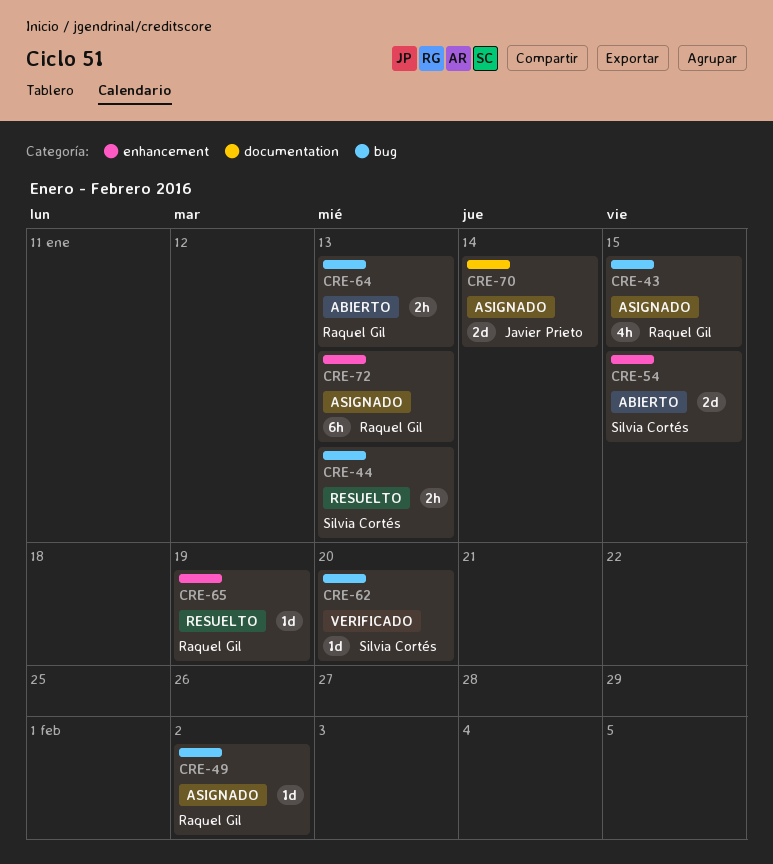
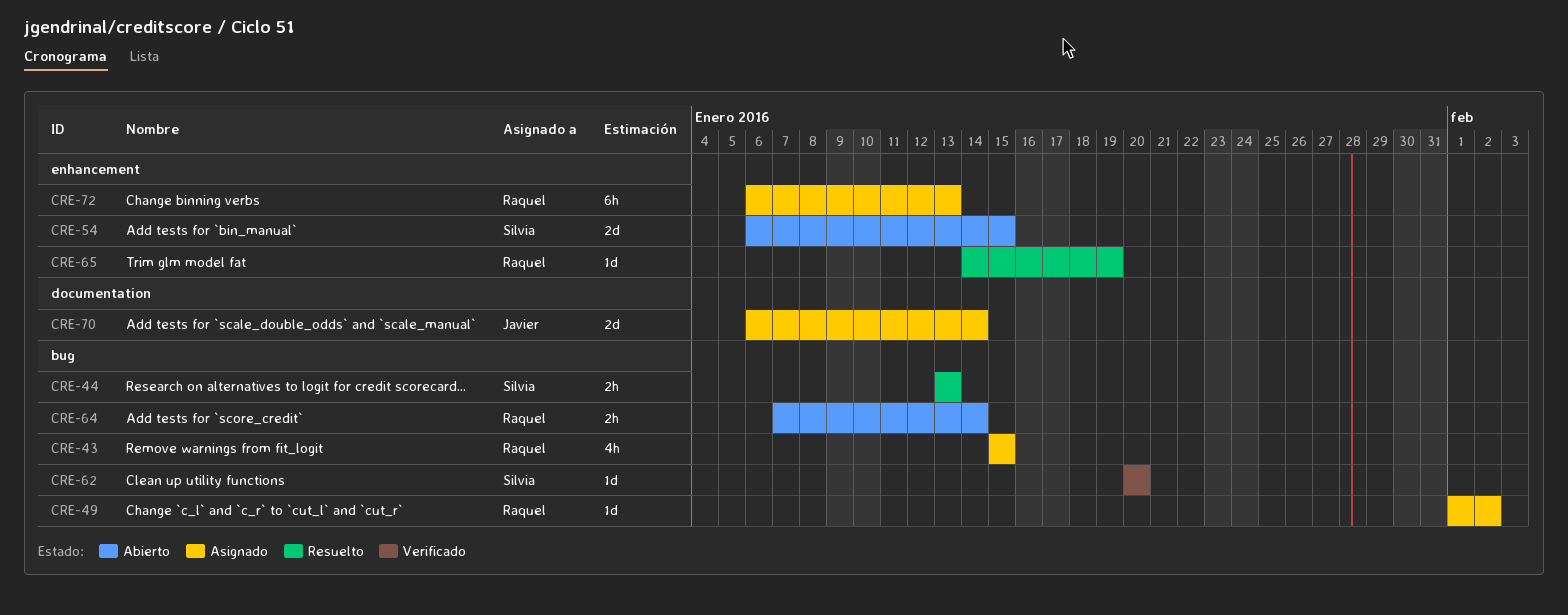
CRE-64, due: Jan 13 -> Jan 14

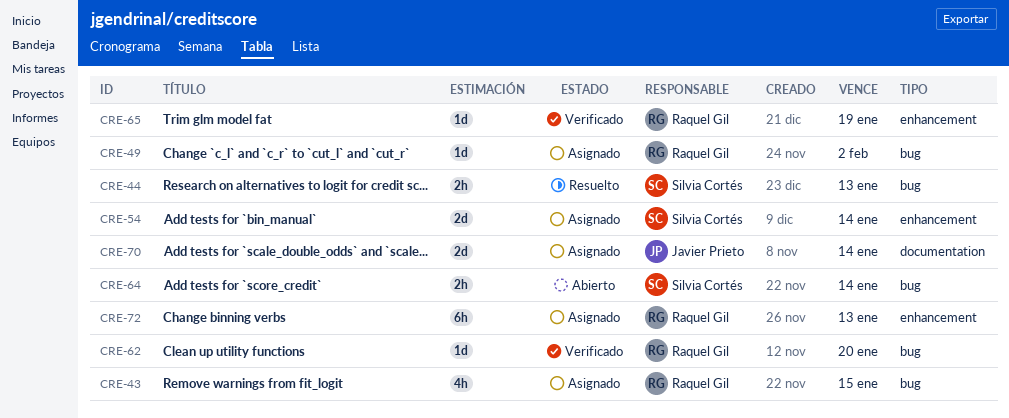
CRE-54, status: Abierto -> Asignado
CRE-54, due: Jan 15 -> Jan 14
CRE-62, owner: Silvia Cortés -> Raquel Gil
CRE-64, owner: Raquel Gil -> Silvia Cortés
CRE-65, status: Resuelto -> Verificado

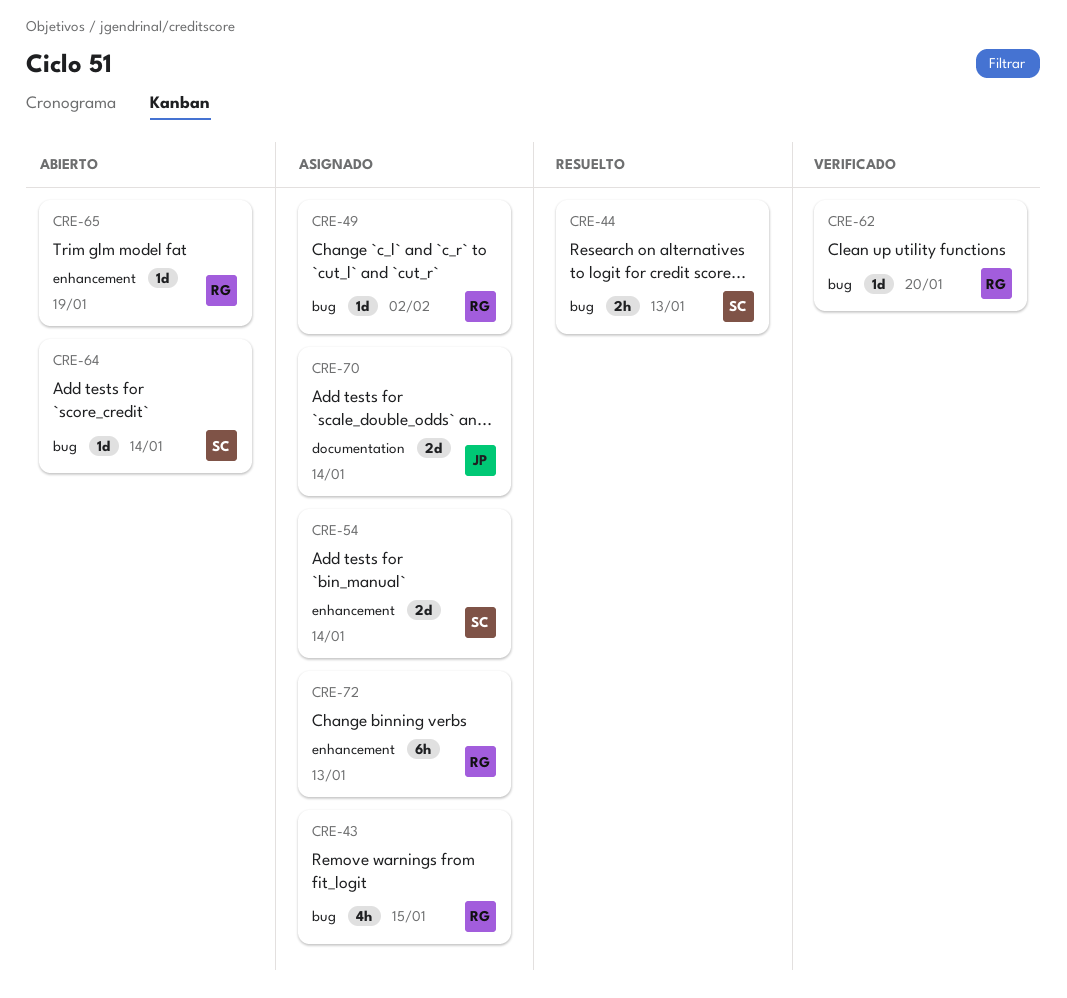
CRE-64, estimate: 2h -> 1d
CRE-65, status: Verificado -> Abierto

